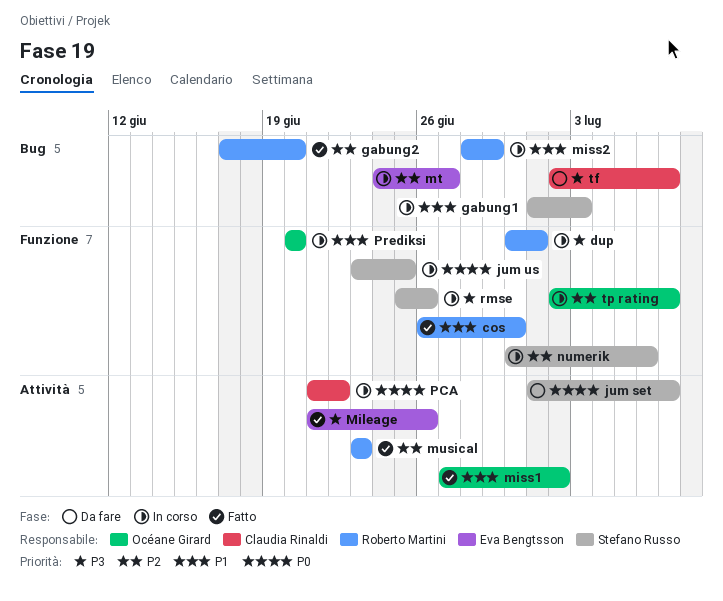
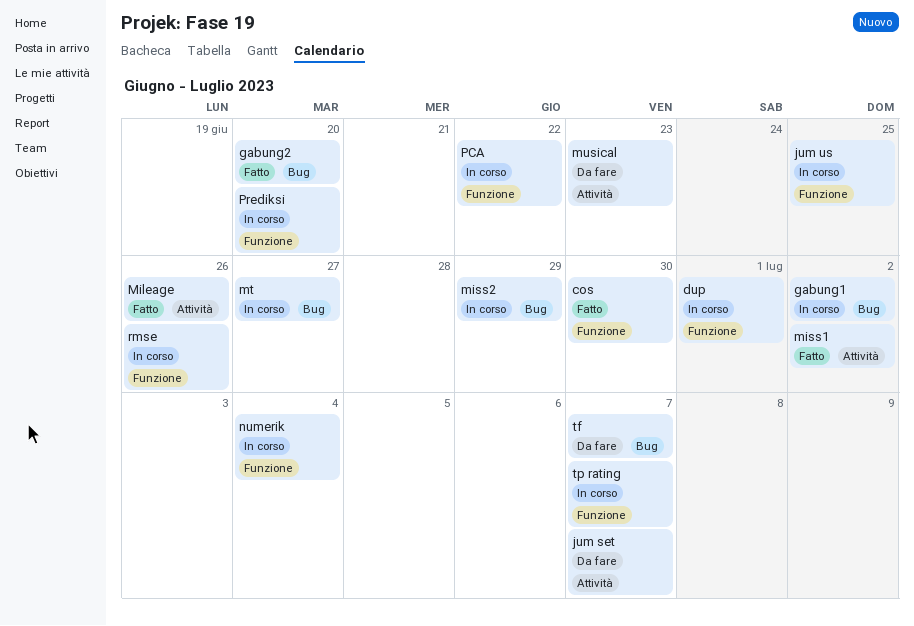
gabung1, due: Jul 3 -> Jul 2
musical, status: Fatto -> Da fare
numerik, due: Jul 6 -> Jul 4
PCA, label: Attività -> Funzione

